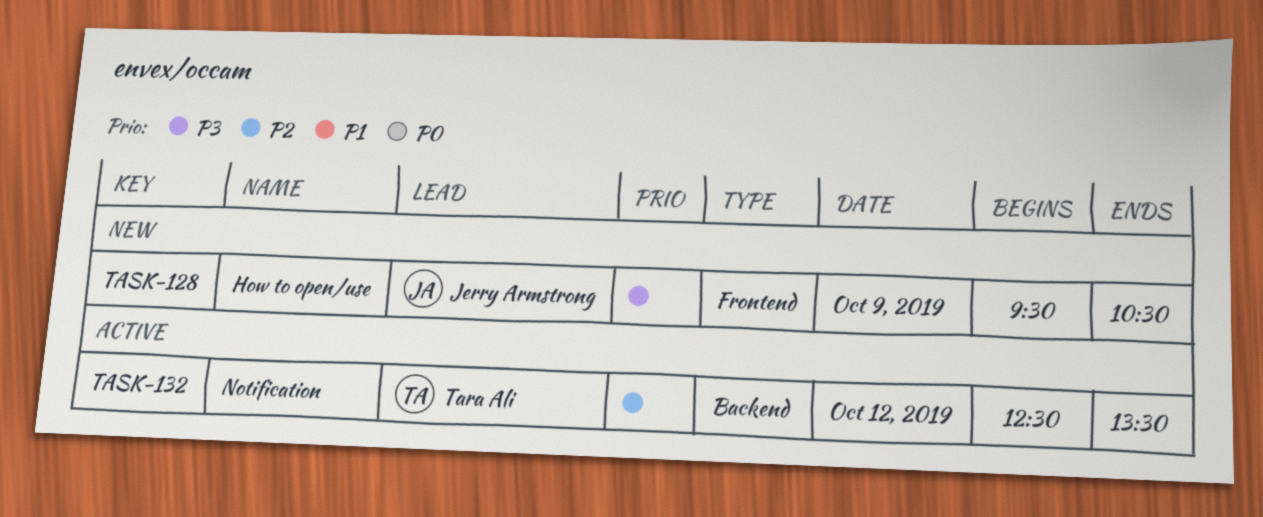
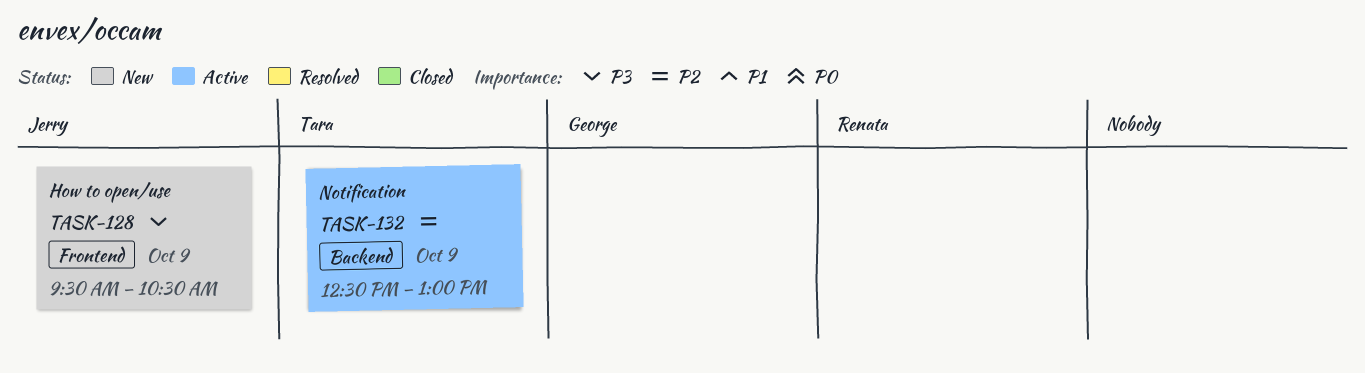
TASK-132, day: Oct 12 -> Oct 9
TASK-132, ends: 13:30 -> 13:00

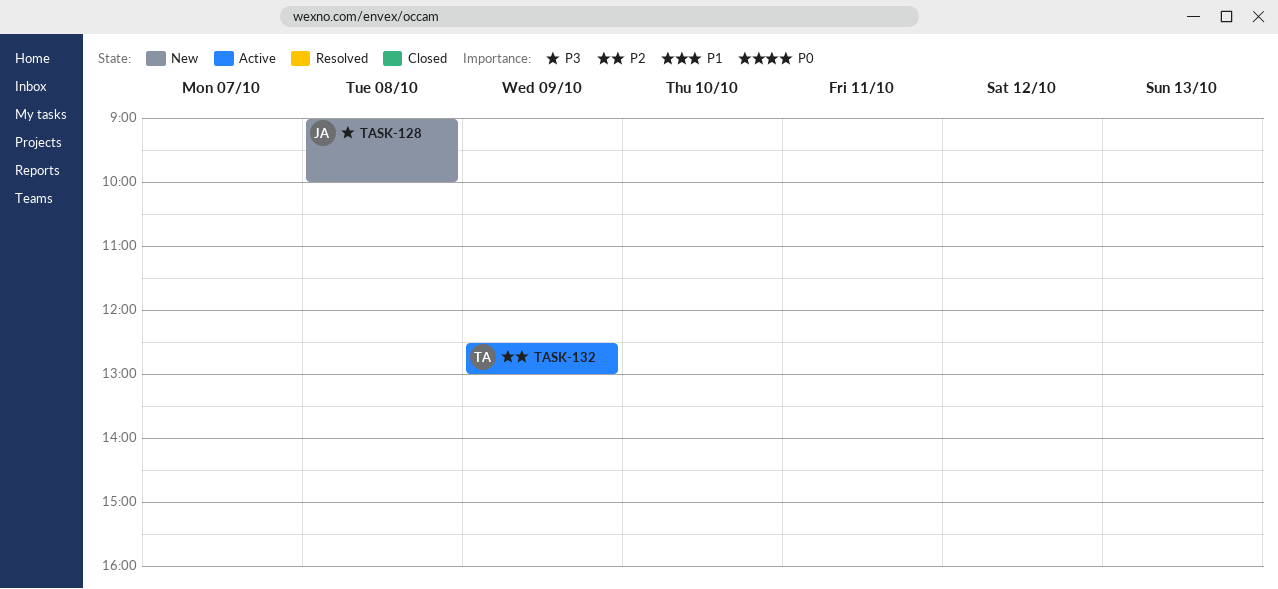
TASK-128, day: Oct 9 -> Oct 8
TASK-128, begins: 09:30 -> 09:00
TASK-128, ends: 10:30 -> 10:00

